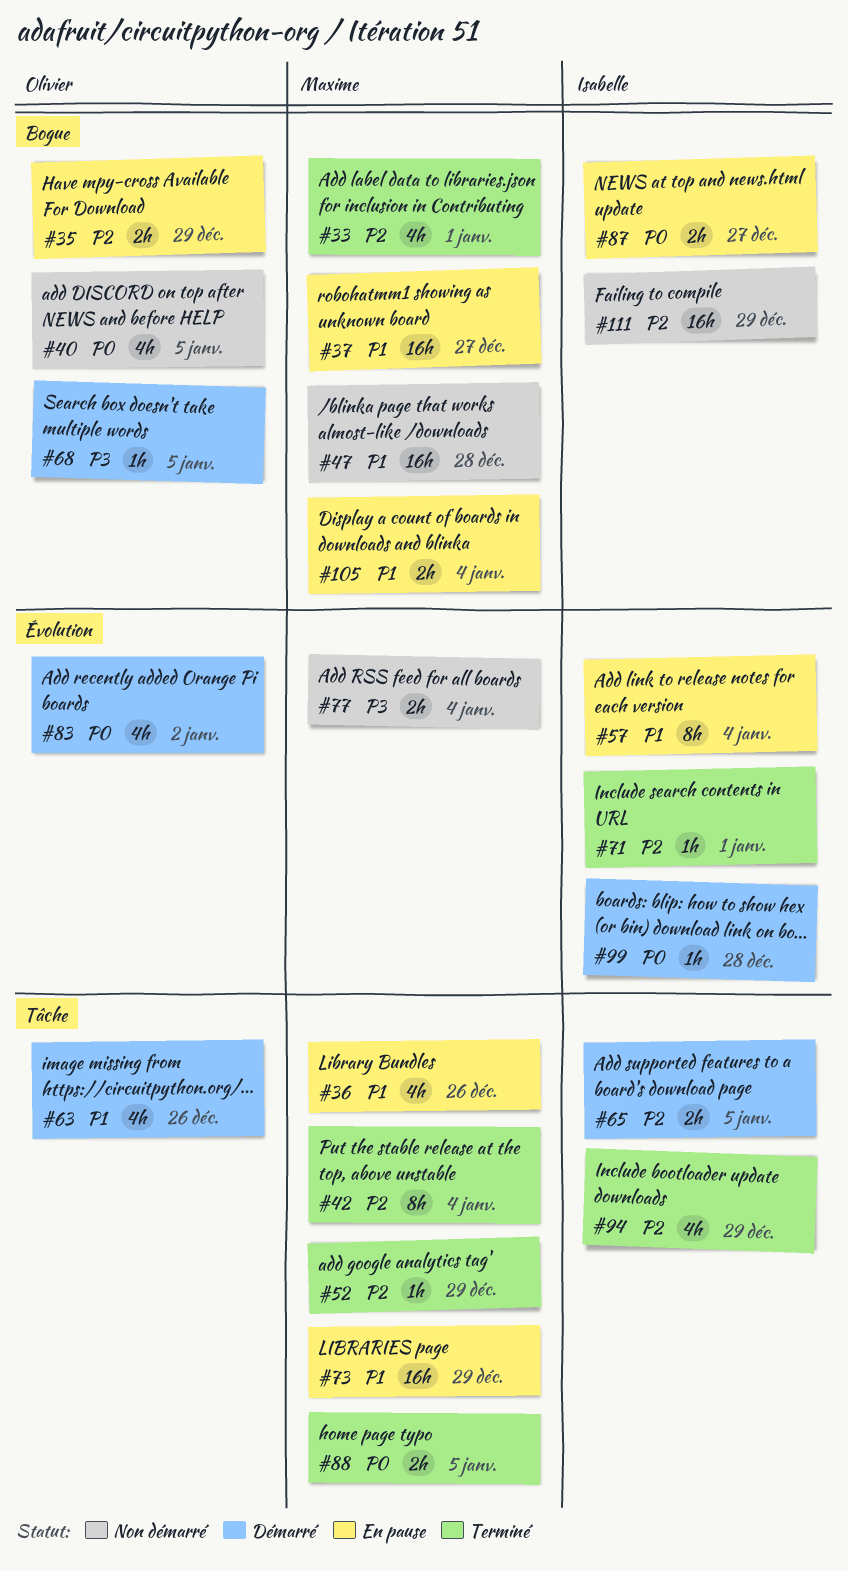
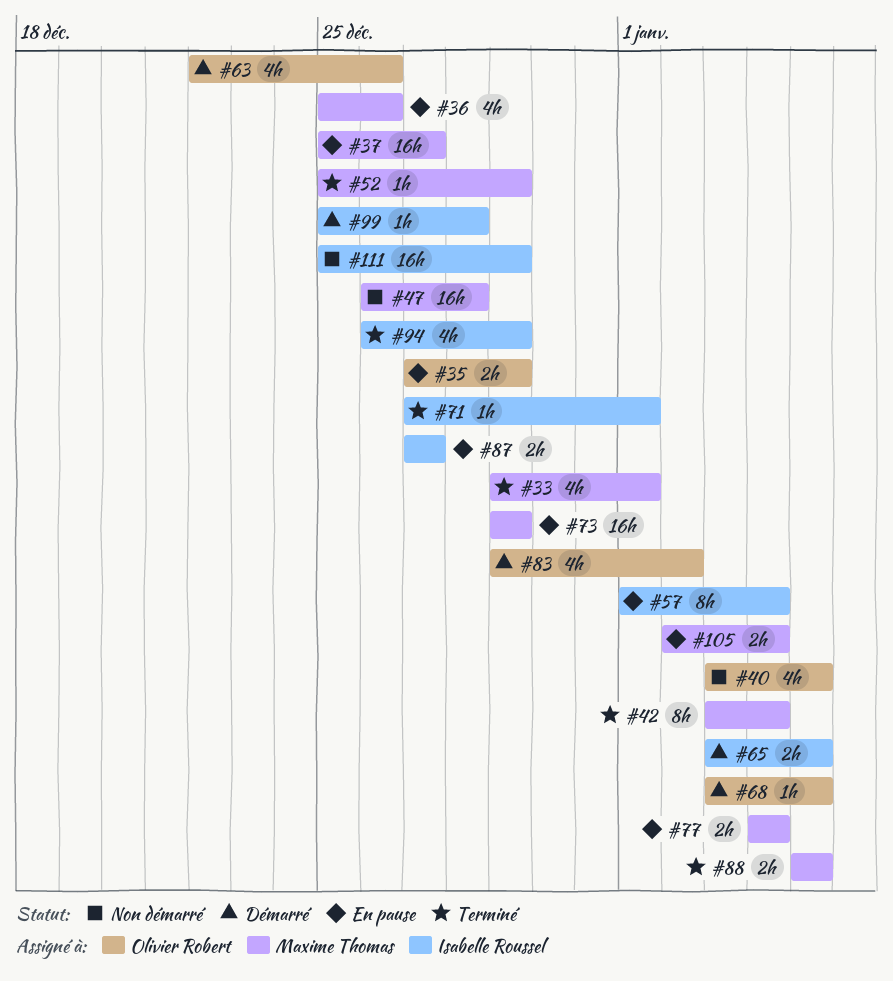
#77, status: Non démarré -> En pause

